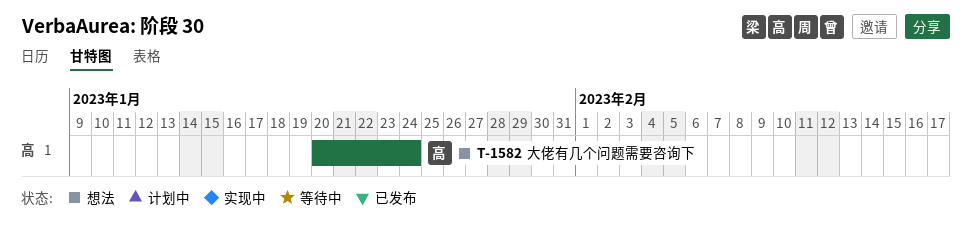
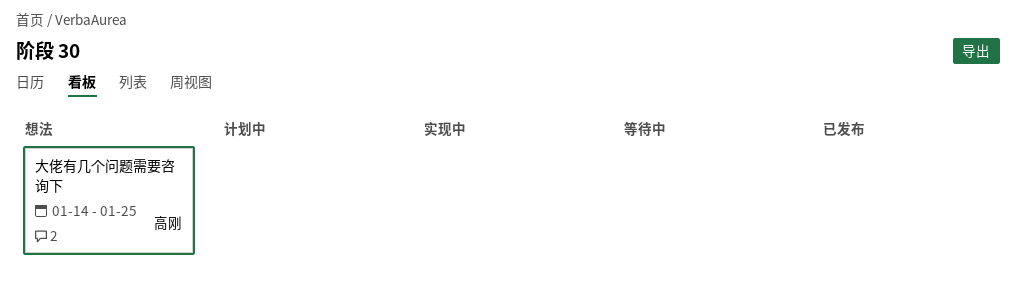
大佬有几个问题需要咨询下, start: Jan 20 -> Jan 14
大佬有几个问题需要咨询下, due: Jan 24 -> Jan 25

